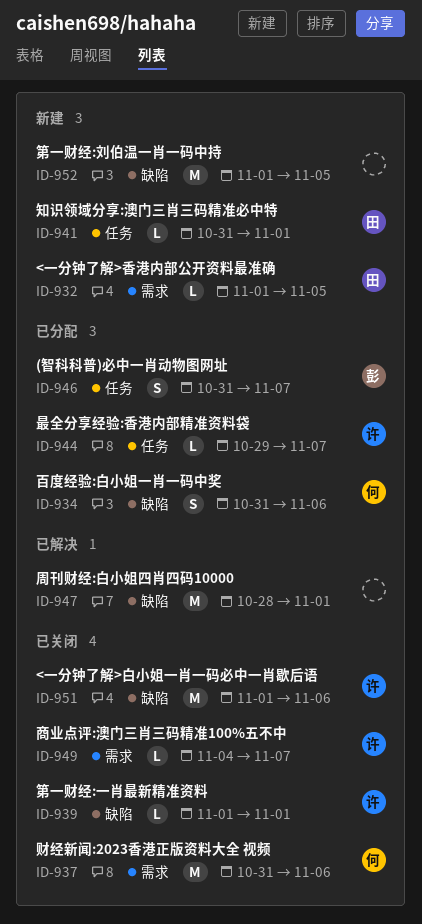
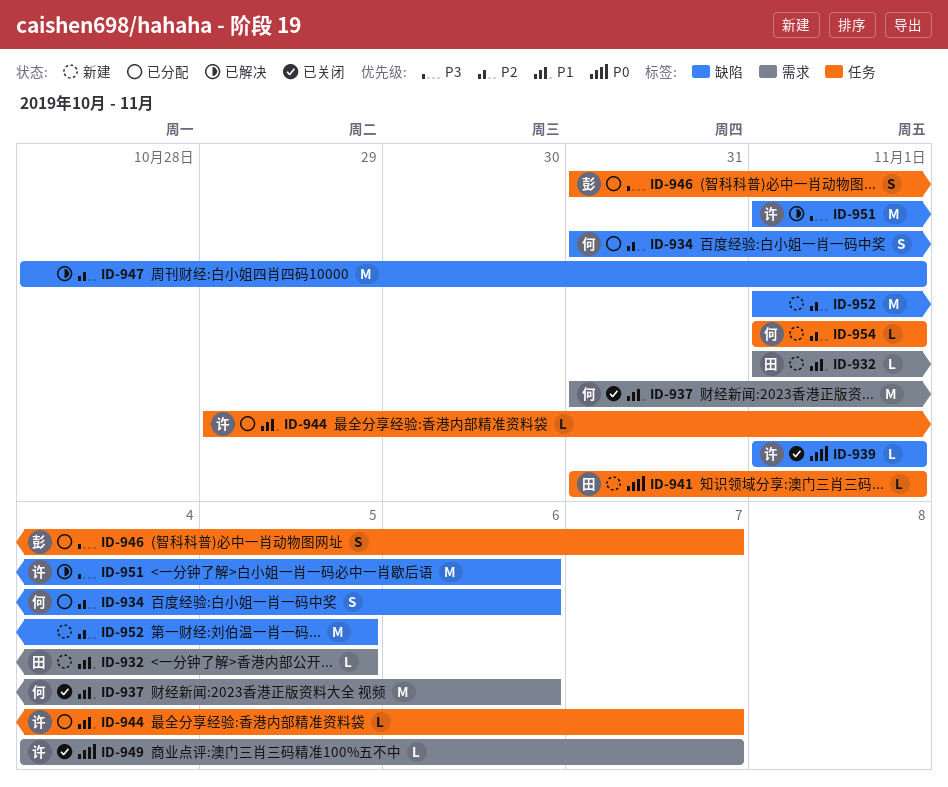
ID-951, status: 已关闭 -> 已解决
ID-954: none -> present

